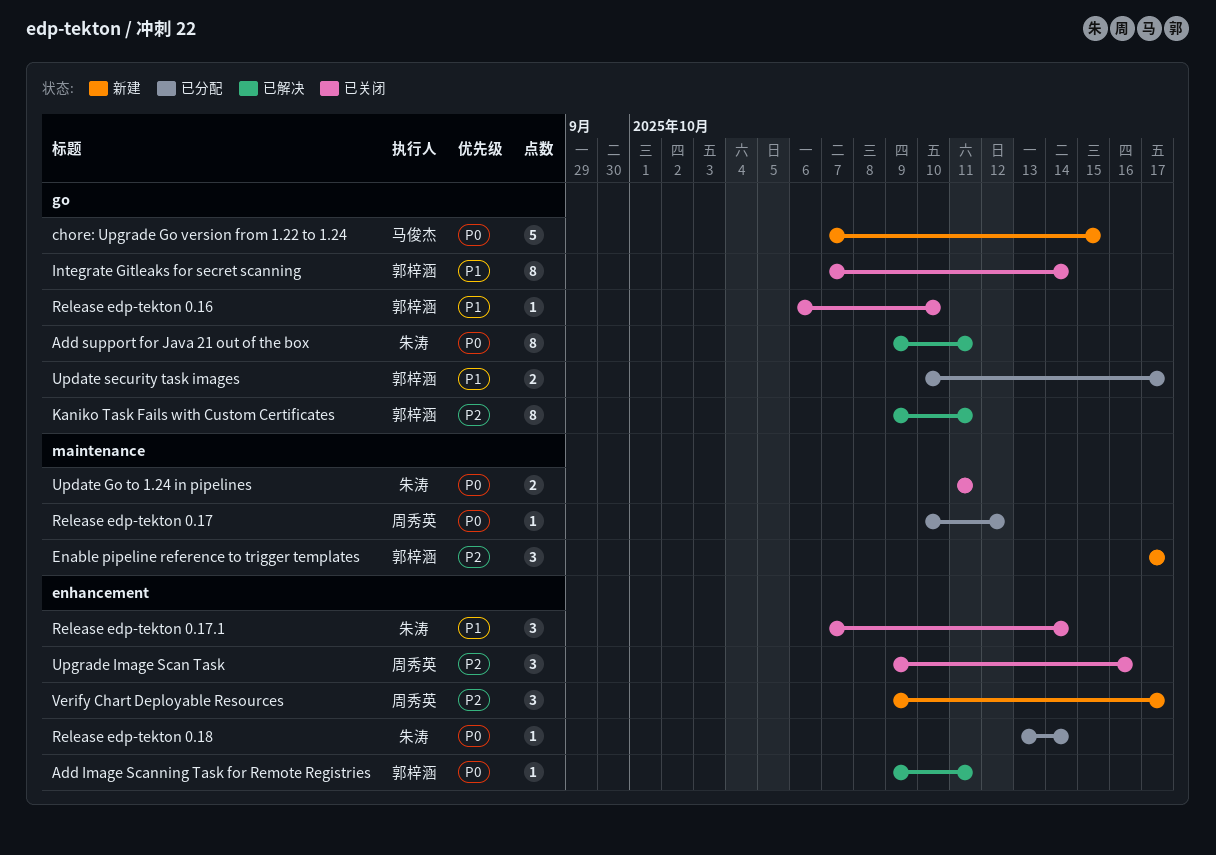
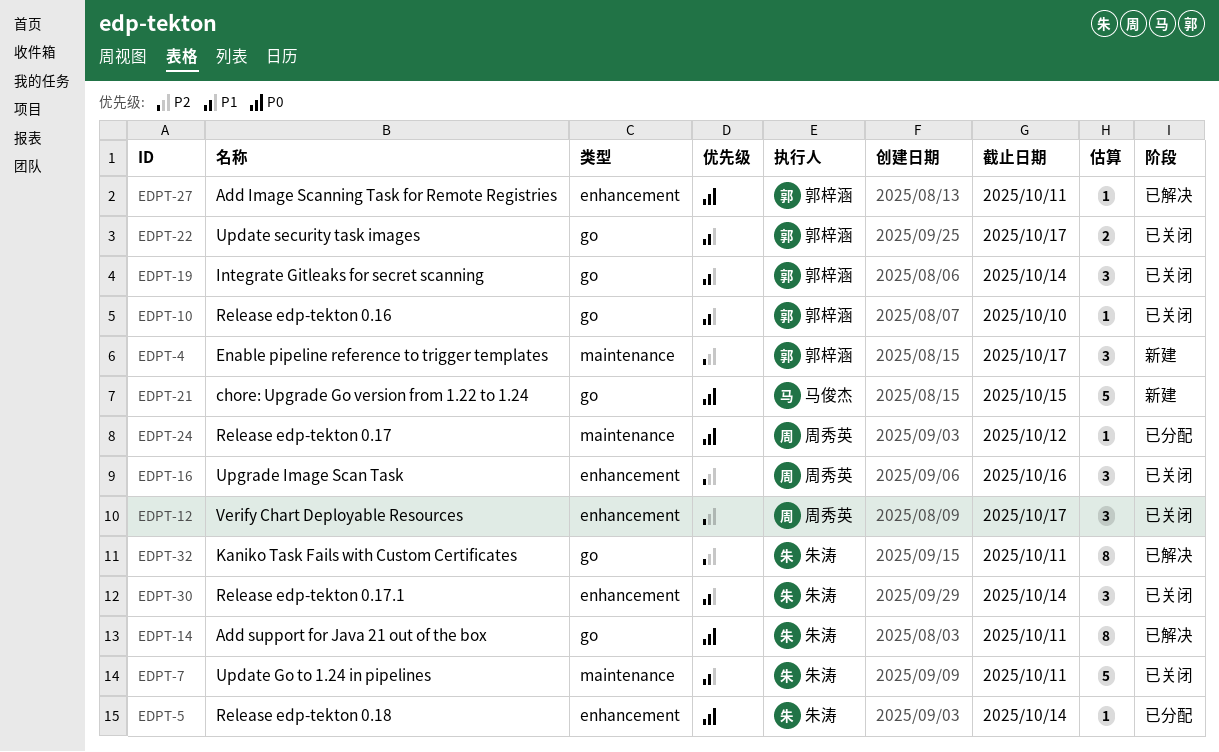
Integrate Gitleaks for secret scanning, estimate: 8 -> 3
Kaniko Task Fails with Custom Certificates, owner: 郭梓涵 -> 朱涛
Update Go to 1.24 in pipelines, priority: P0 -> P1
Update Go to 1.24 in pipelines, estimate: 2 -> 5
Update security task images, status: 已分配 -> 已关闭
Verify Chart Deployable Resources, status: 新建 -> 已关闭

